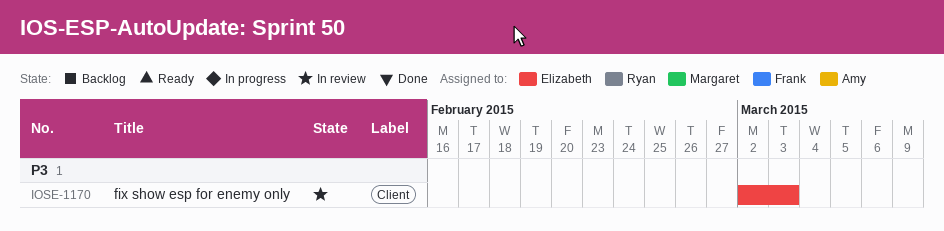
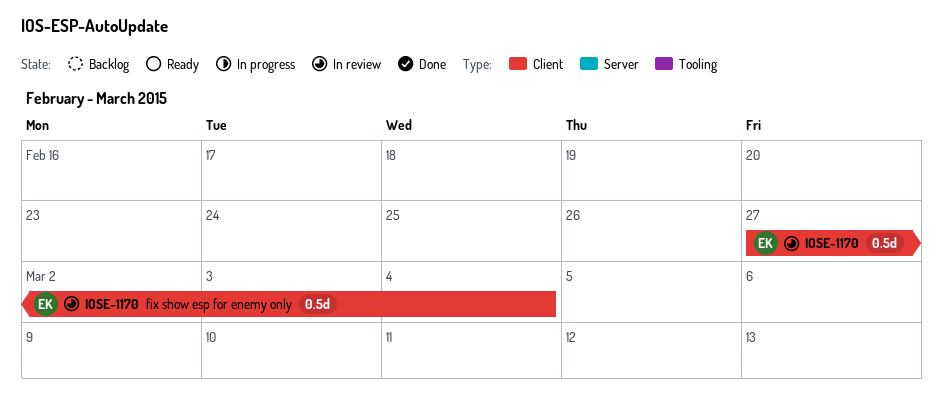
IOSE-1170, start: Mar 2 -> Feb 27
IOSE-1170, due: Mar 3 -> Mar 4

